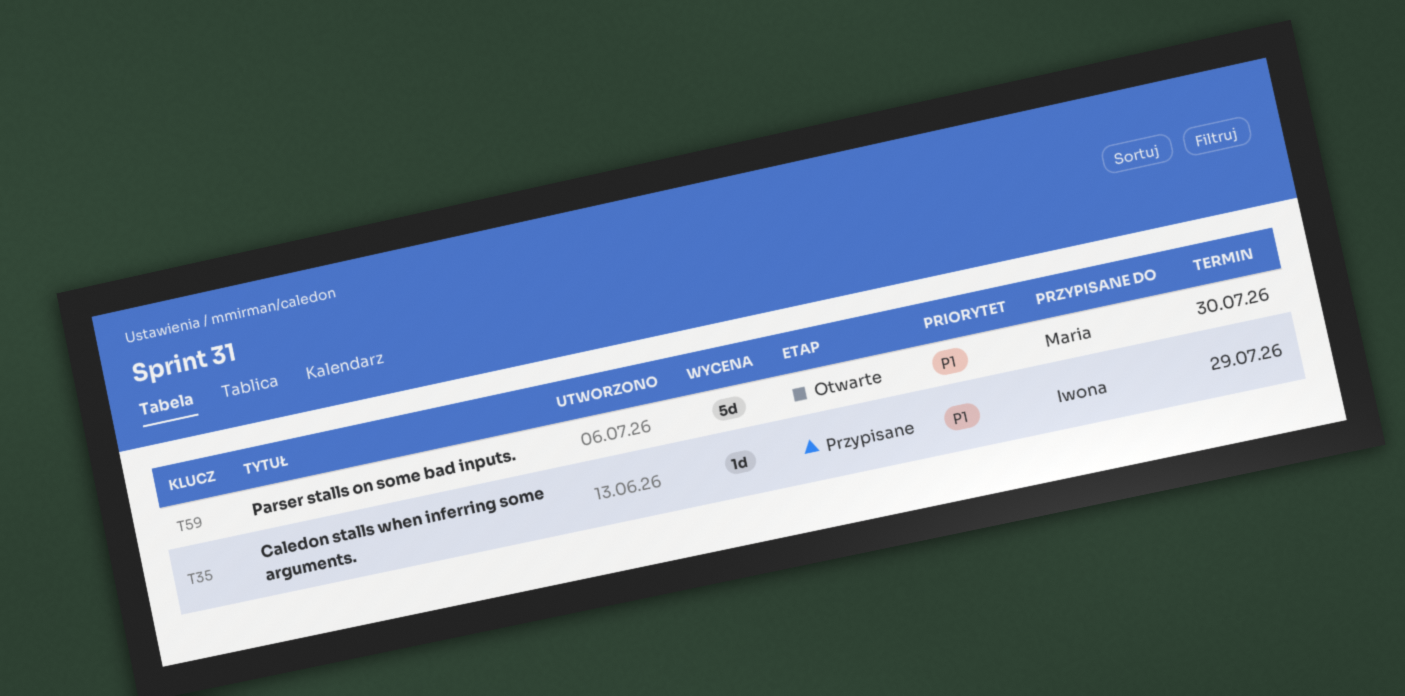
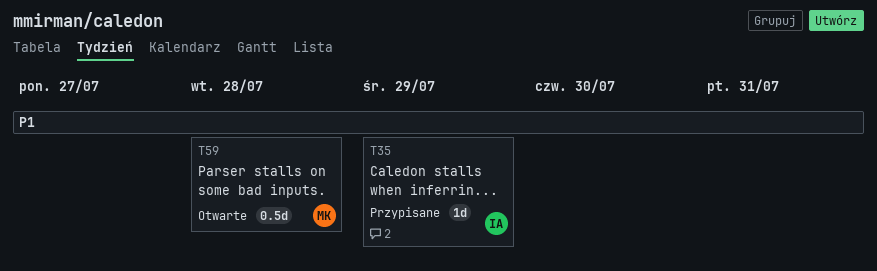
T59, estimate: 5d -> 0.5d
T59, due: Jul 30 -> Jul 28

